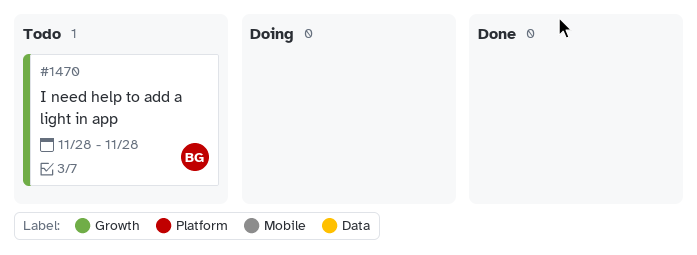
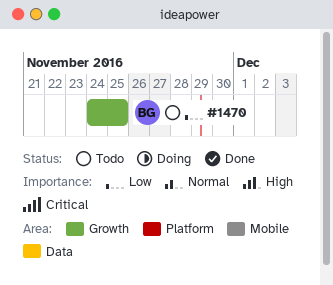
#1470, start: Nov 28 -> Nov 24
#1470, due: Nov 28 -> Nov 25

